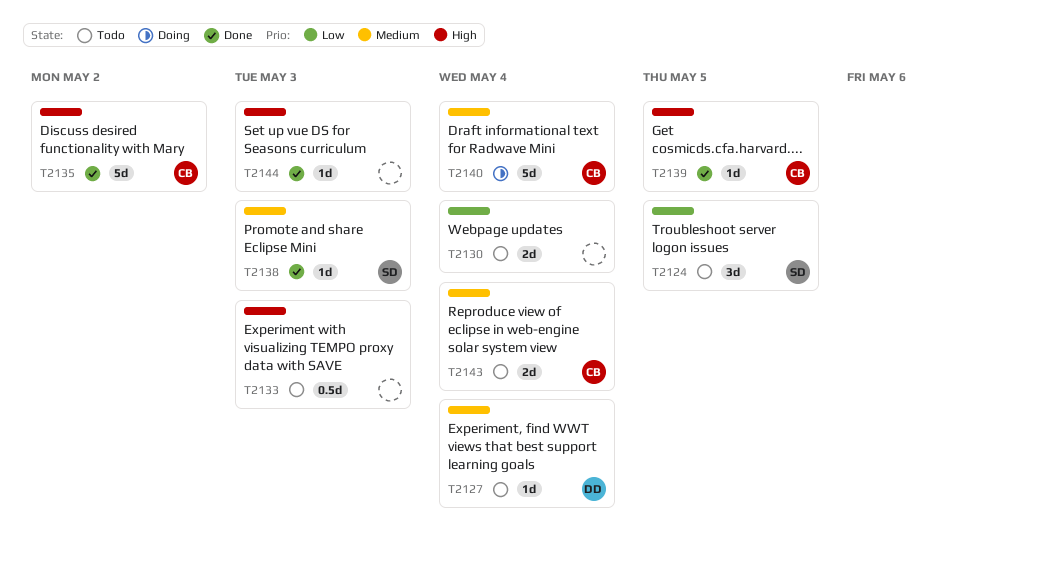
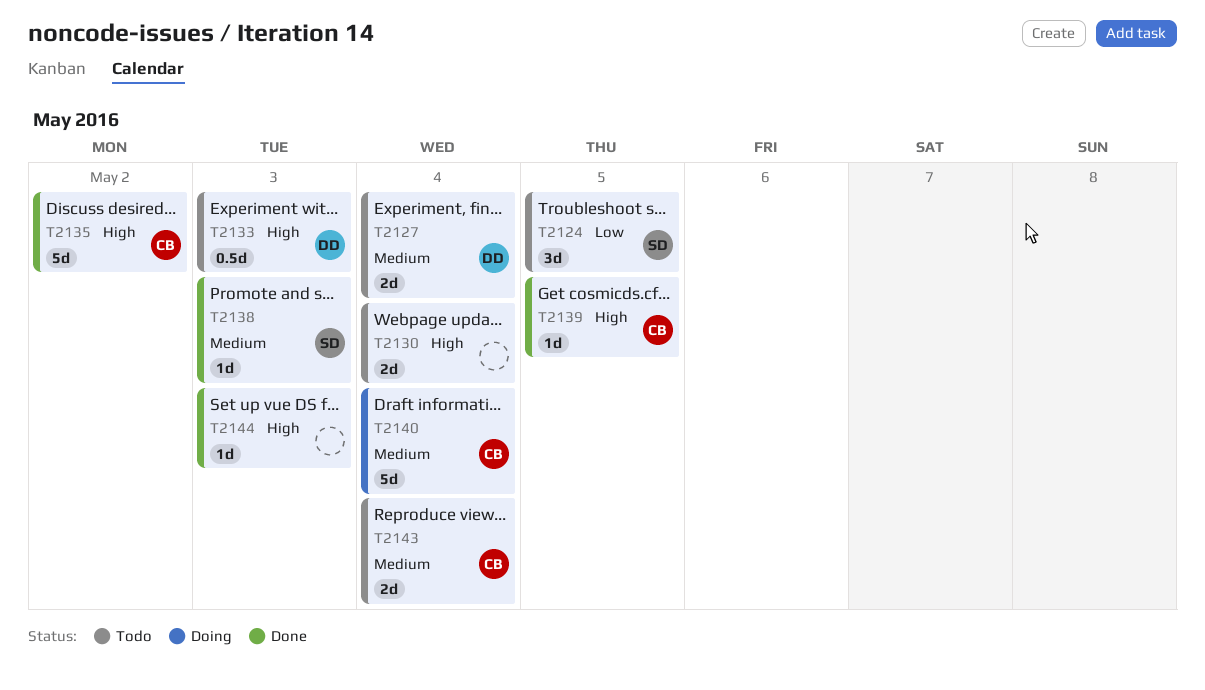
T2127, estimate: 1d -> 2d
T2130, priority: Low -> High
T2133, owner: none -> DD

